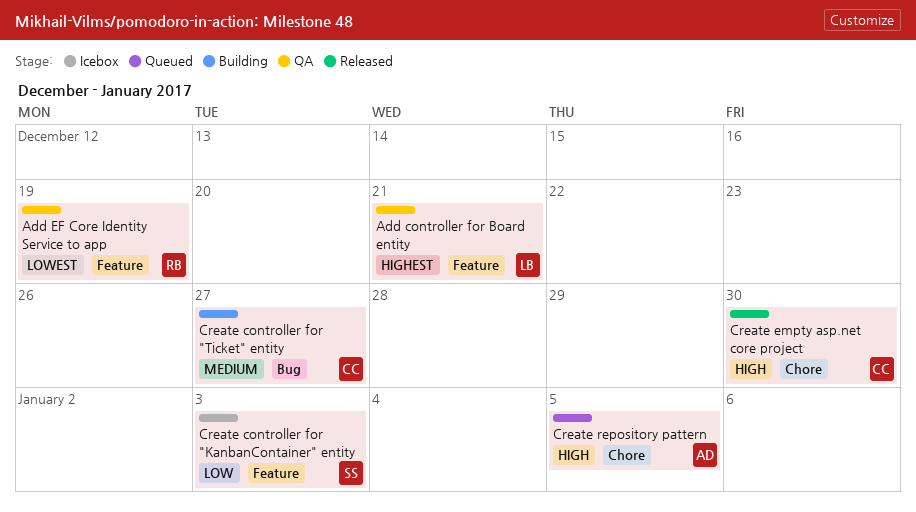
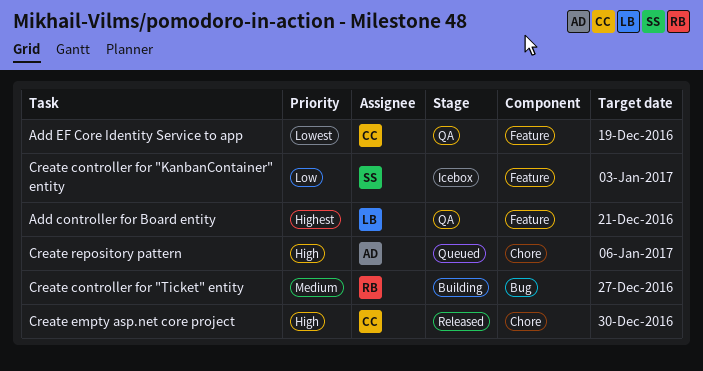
Add EF Core Identity Service to app, owner: RB -> CC
Create controller for "Ticket" entity, owner: CC -> RB
Create repository pattern, due: Jan 5 -> Jan 6

